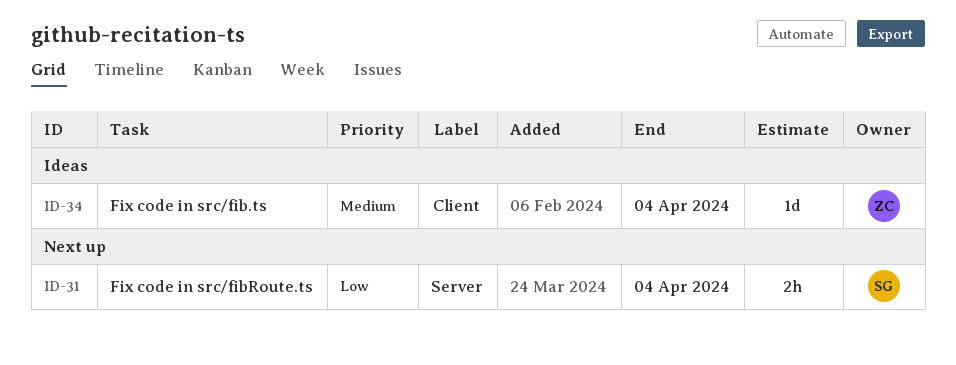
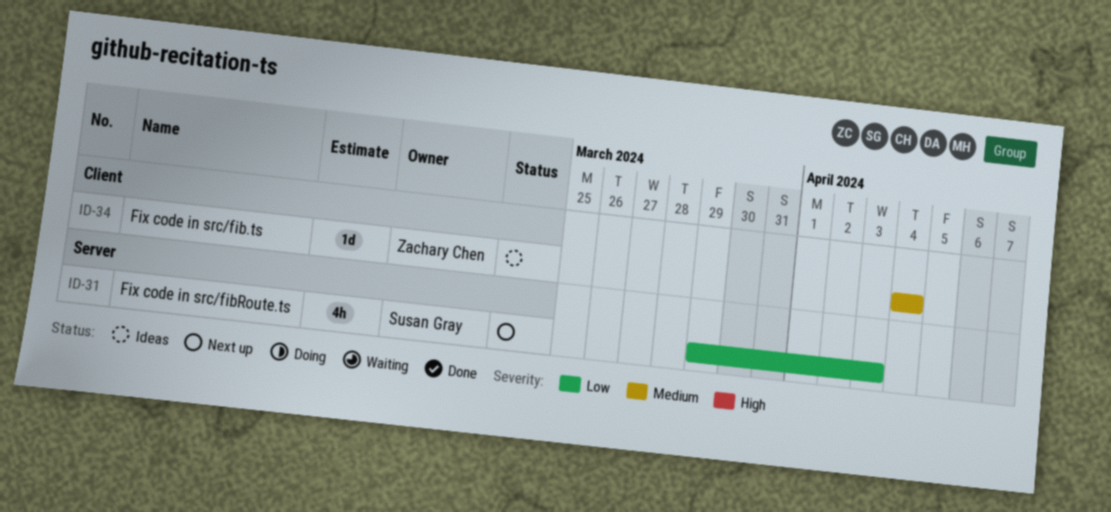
ID-31, estimate: 2h -> 4h
ID-31, due: Apr 4 -> Apr 3

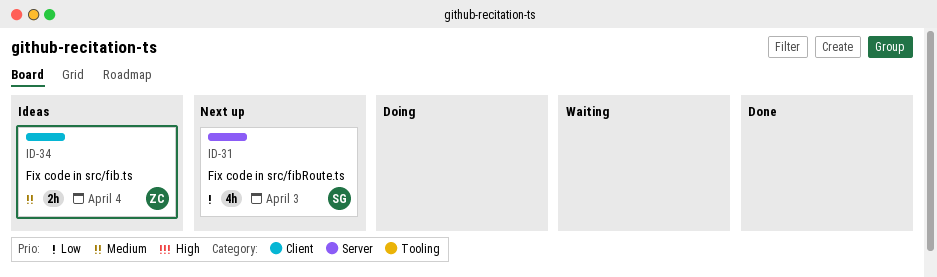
ID-34, estimate: 1d -> 2h

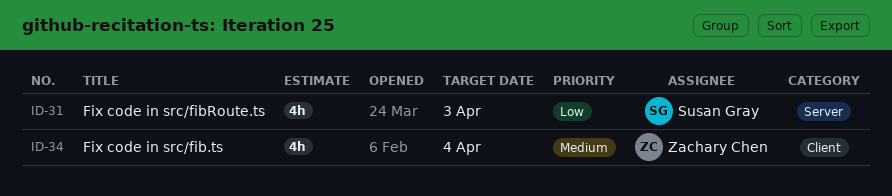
ID-34, estimate: 2h -> 4h

